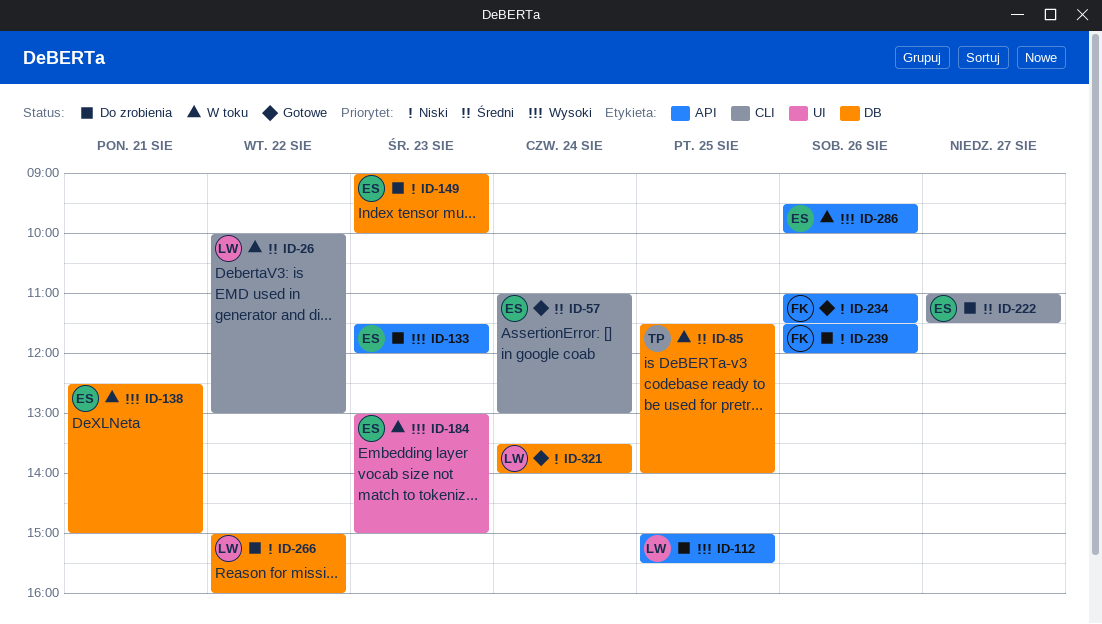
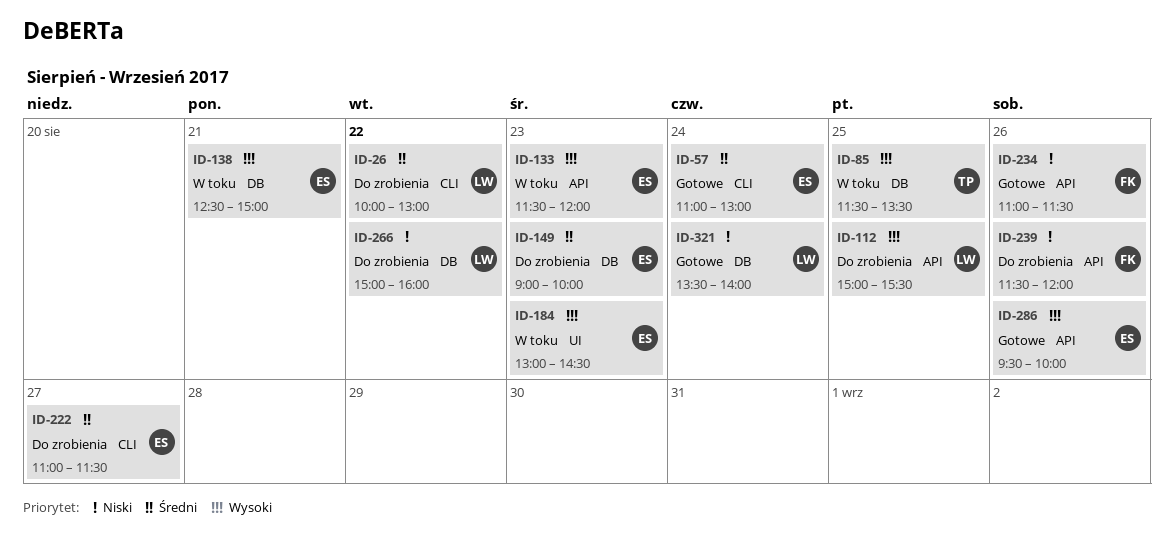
ID-26, status: W toku -> Do zrobienia
ID-85, priority: Średni -> Wysoki
ID-85, ends: 14:00 -> 13:30
ID-133, status: Do zrobienia -> W toku
ID-149, priority: Niski -> Średni
ID-184, ends: 15:00 -> 14:30
ID-286, status: W toku -> Gotowe

